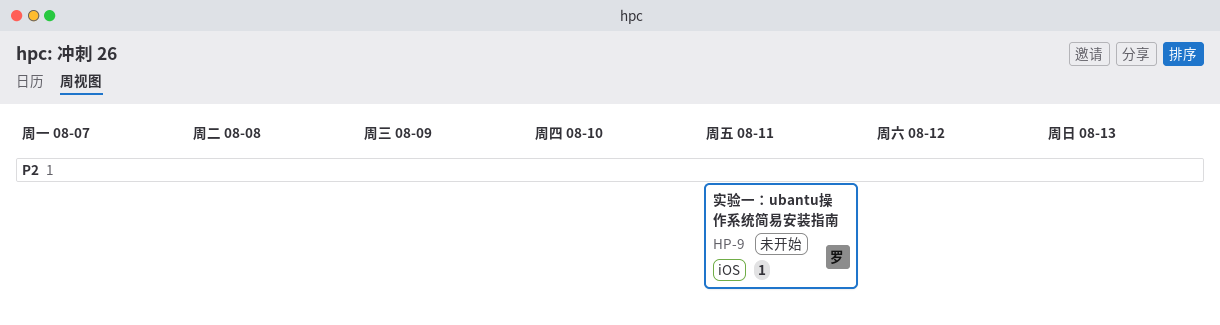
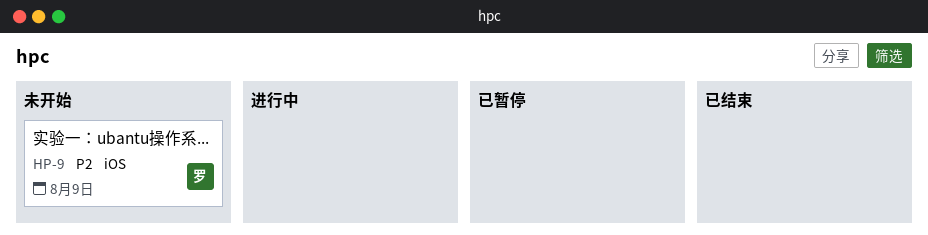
HP-9, due: Aug 11 -> Aug 9

